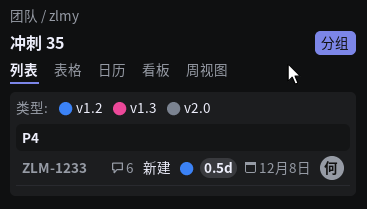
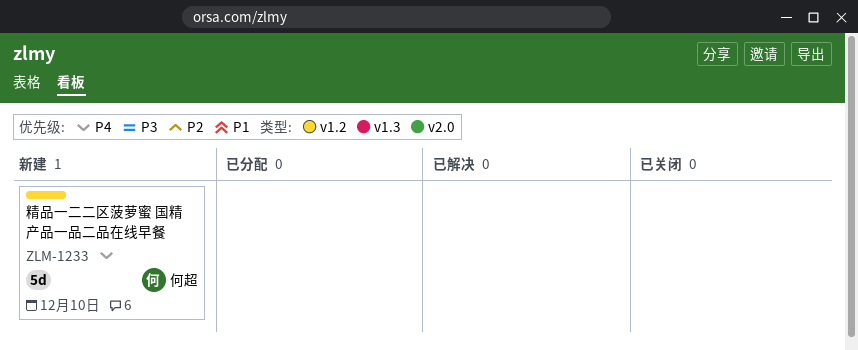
ZLM-1233, estimate: 0.5d -> 5d
ZLM-1233, due: Dec 8 -> Dec 10

